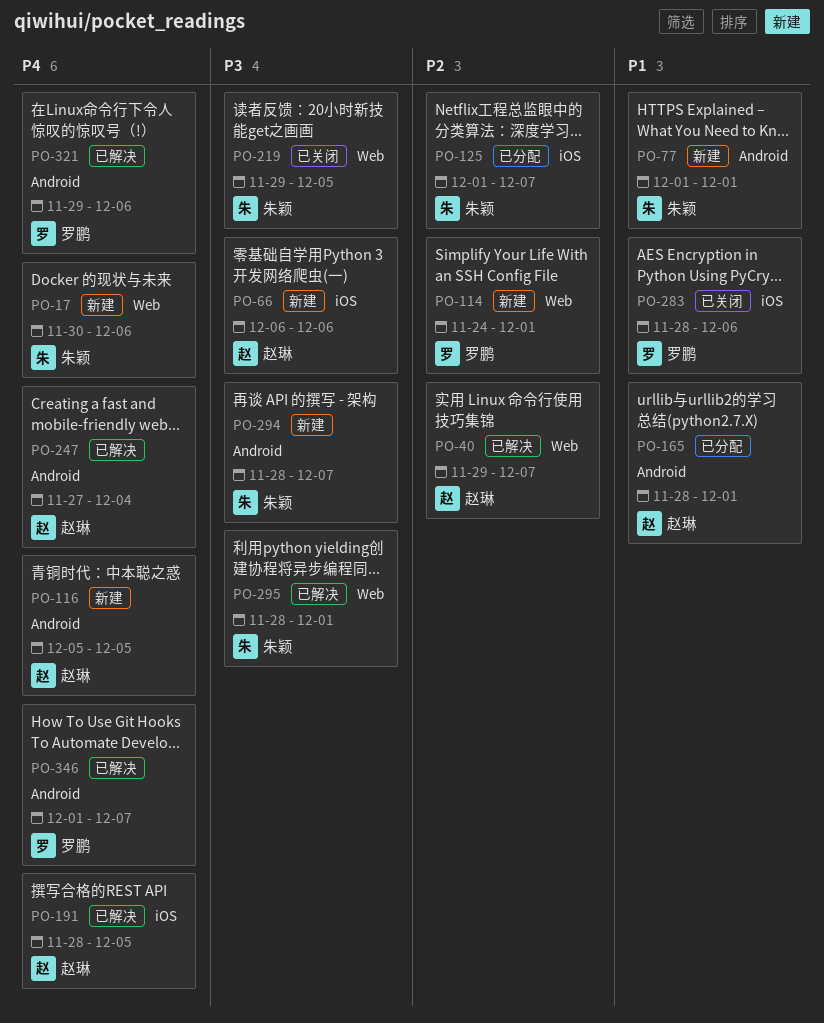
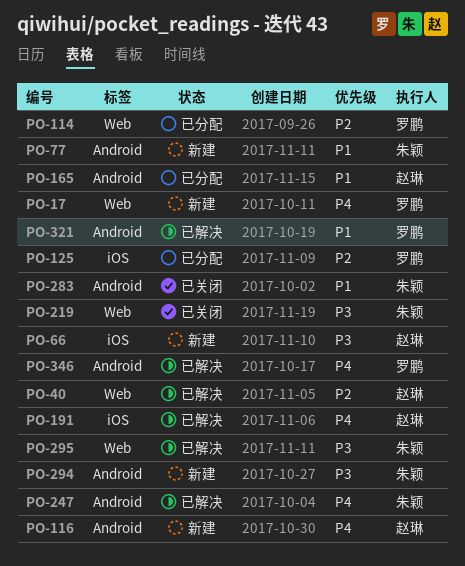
PO-17, owner: 朱颖 -> 罗鹏
PO-114, status: 新建 -> 已分配
PO-125, owner: 朱颖 -> 罗鹏
PO-247, owner: 赵琳 -> 朱颖
PO-283, owner: 罗鹏 -> 朱颖
PO-283, label: iOS -> Android
PO-321, priority: P4 -> P1

